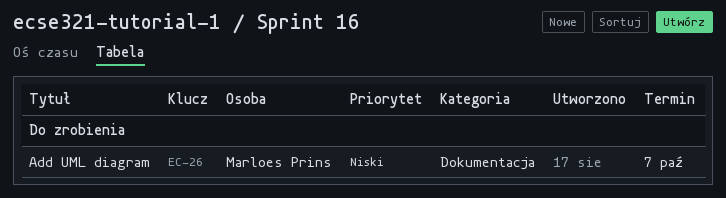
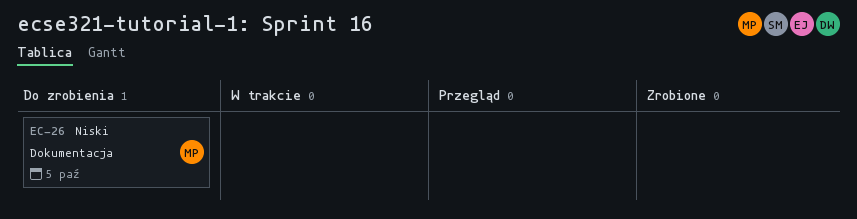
EC-26, due: Oct 7 -> Oct 5

